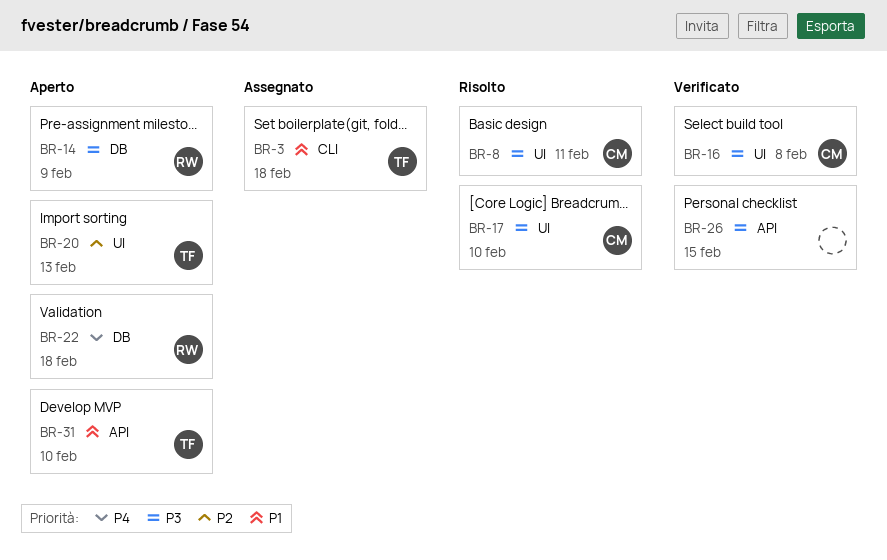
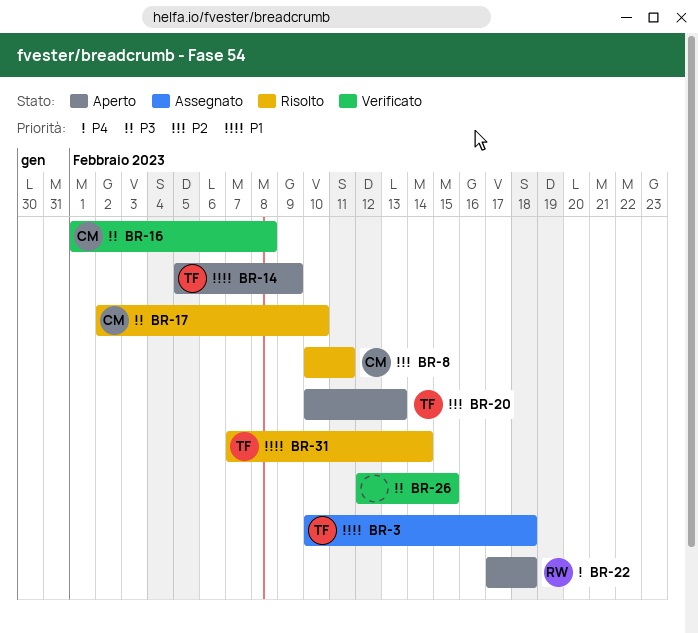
BR-8, priority: P3 -> P2
BR-14, owner: RW -> TF
BR-14, priority: P3 -> P1
BR-31, status: Aperto -> Risolto
BR-31, due: Feb 10 -> Feb 14

